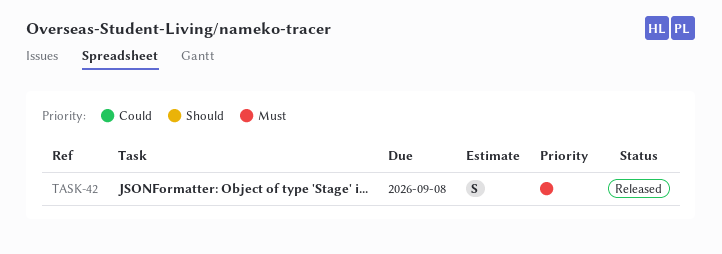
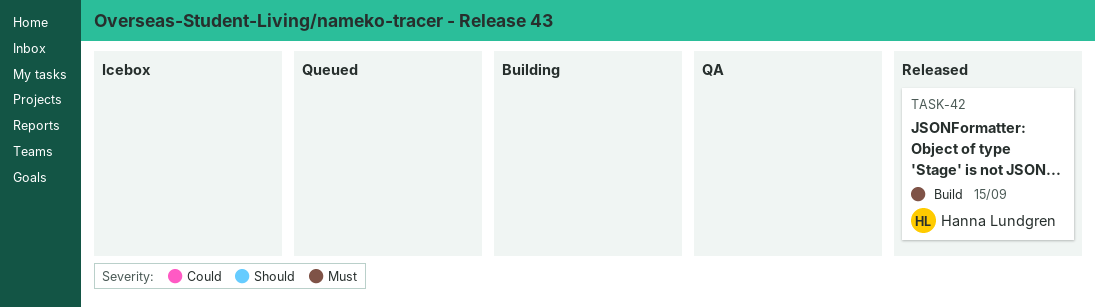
TASK-42, due: Sep 8 -> Sep 15

